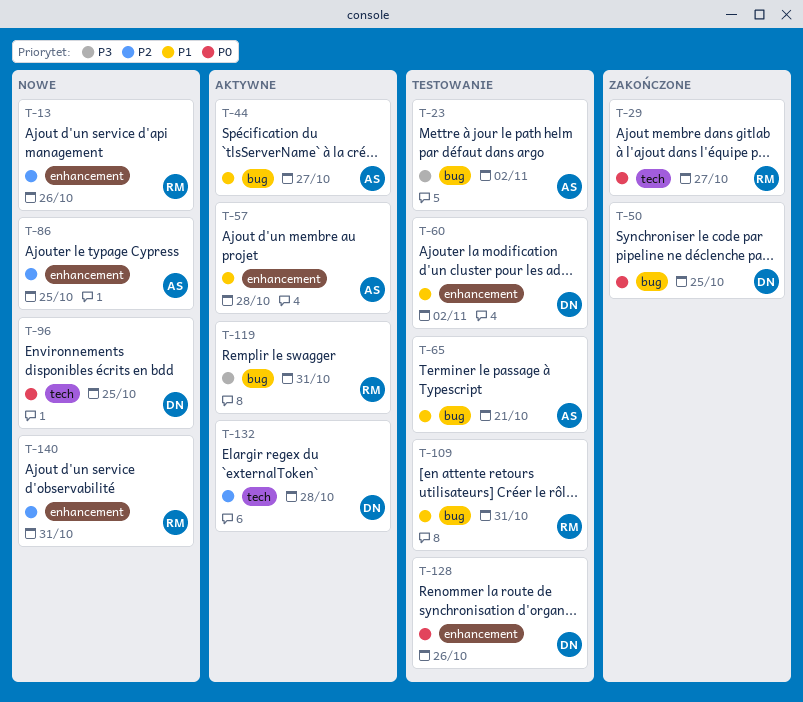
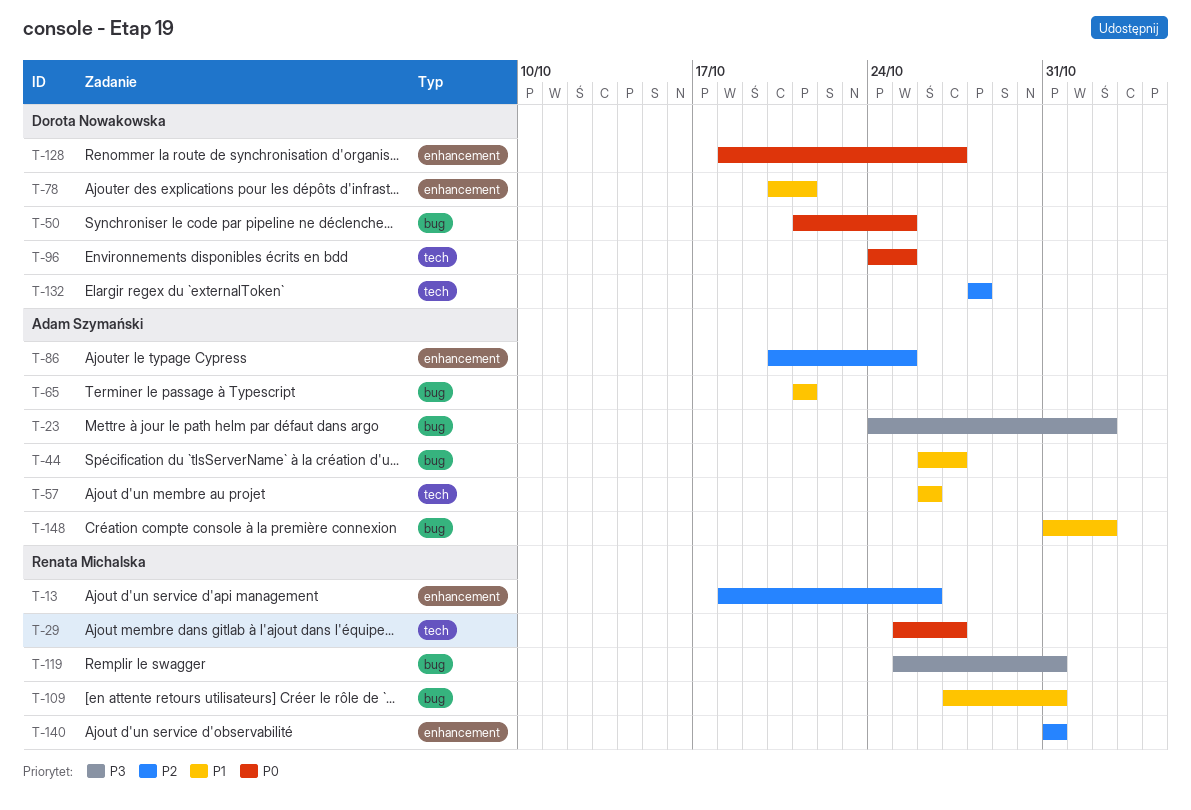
T-57, label: enhancement -> tech
T-57, due: Oct 28 -> Oct 26
T-60: present -> none
T-78: none -> present
T-128, due: Oct 26 -> Oct 27
T-148: none -> present

